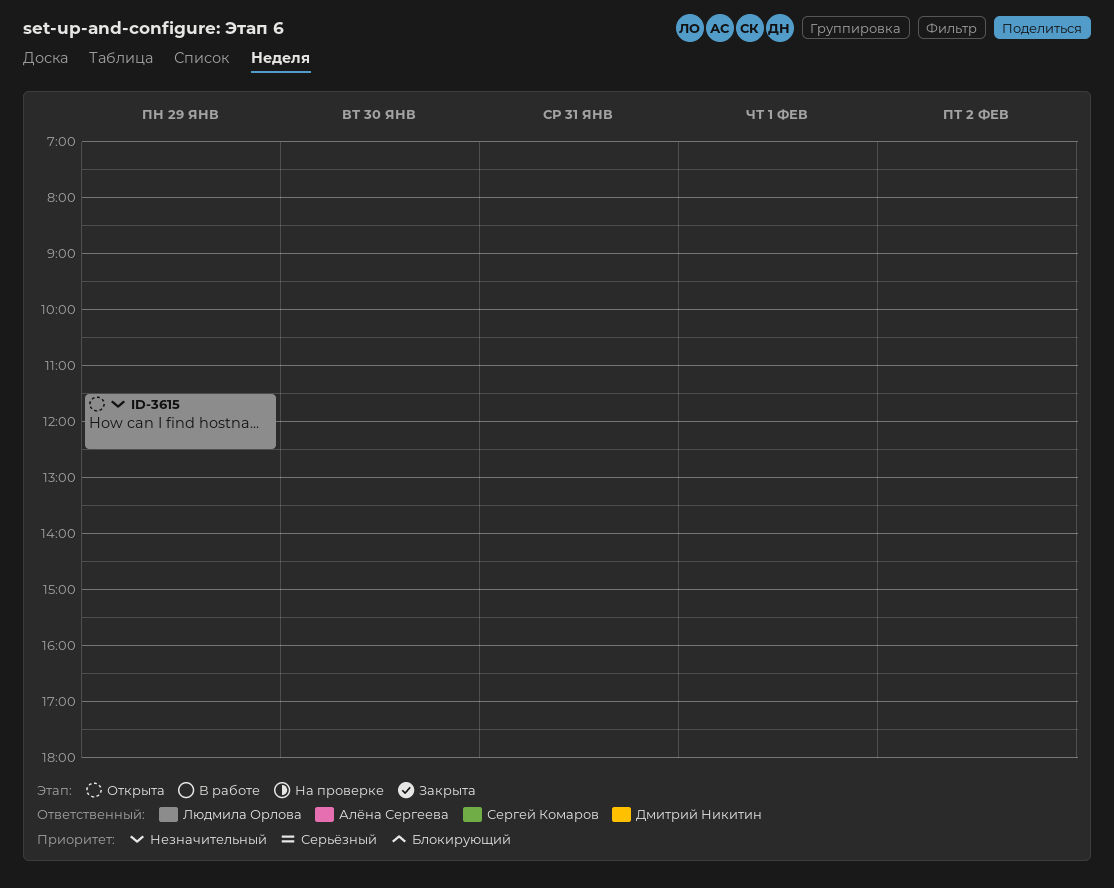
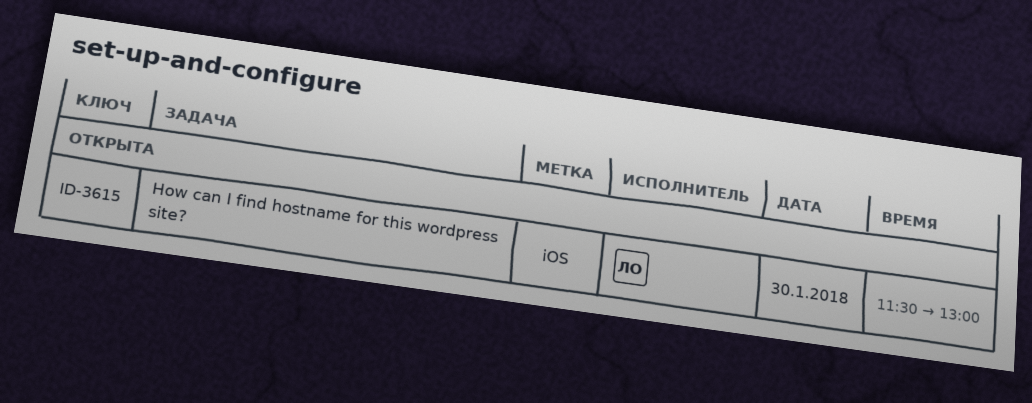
ID-3615, day: Jan 29 -> Jan 30
ID-3615, ends: 12:30 -> 13:00

